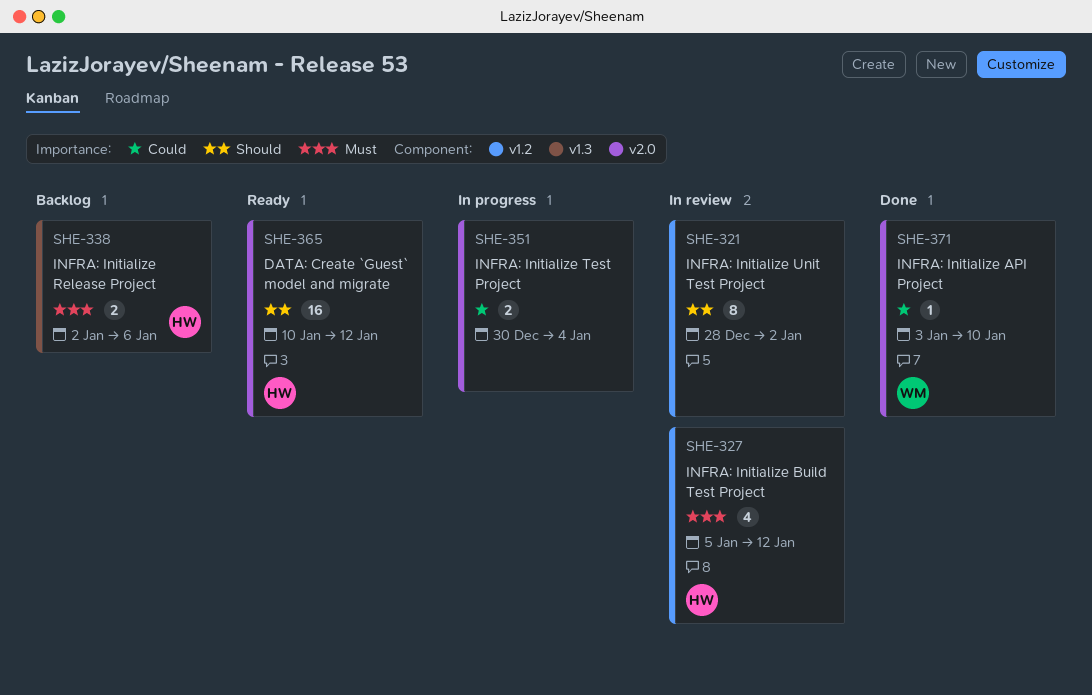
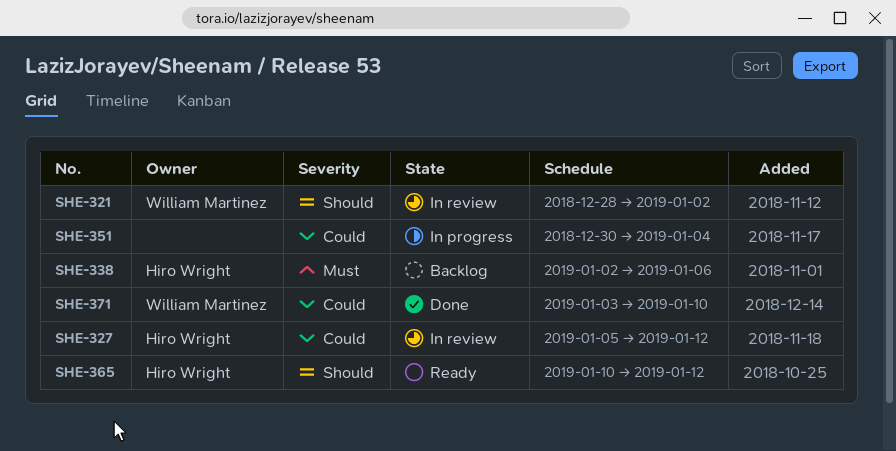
SHE-321, owner: none -> William Martinez
SHE-327, priority: Must -> Could

